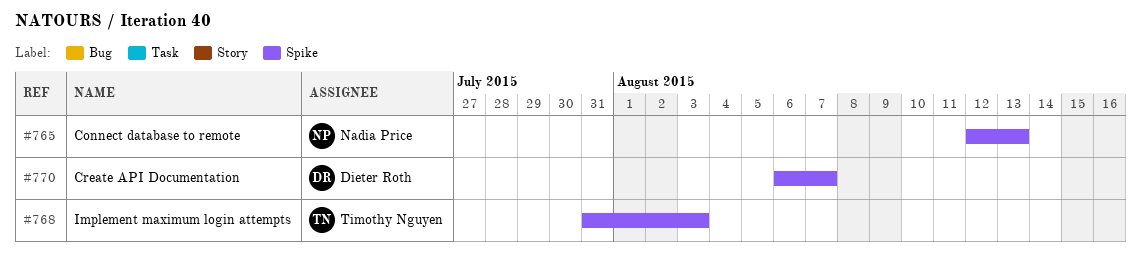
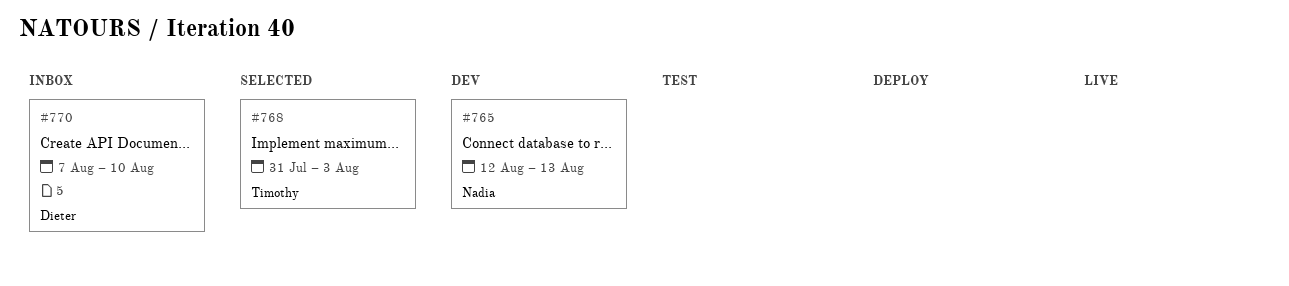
#770, start: Aug 6 -> Aug 7
#770, due: Aug 7 -> Aug 10

